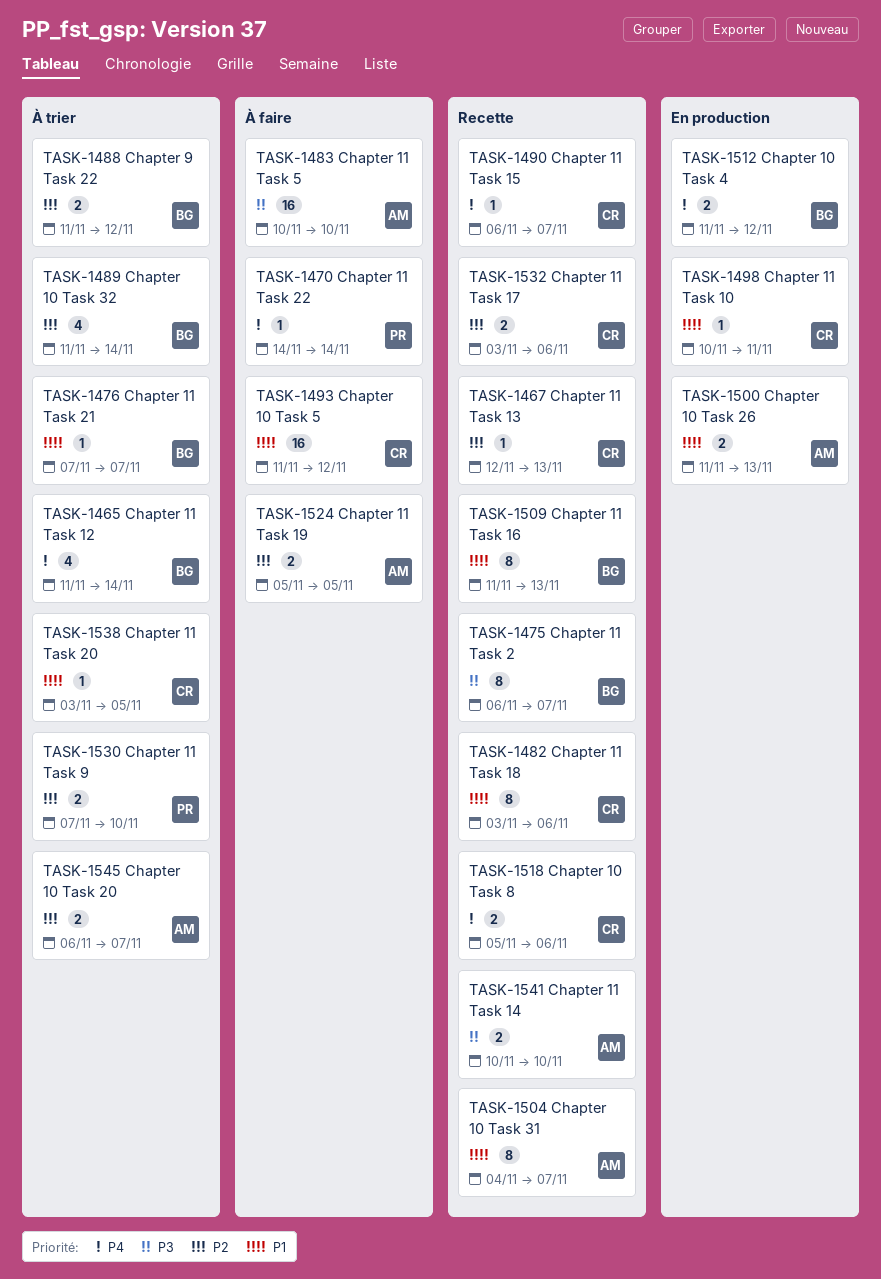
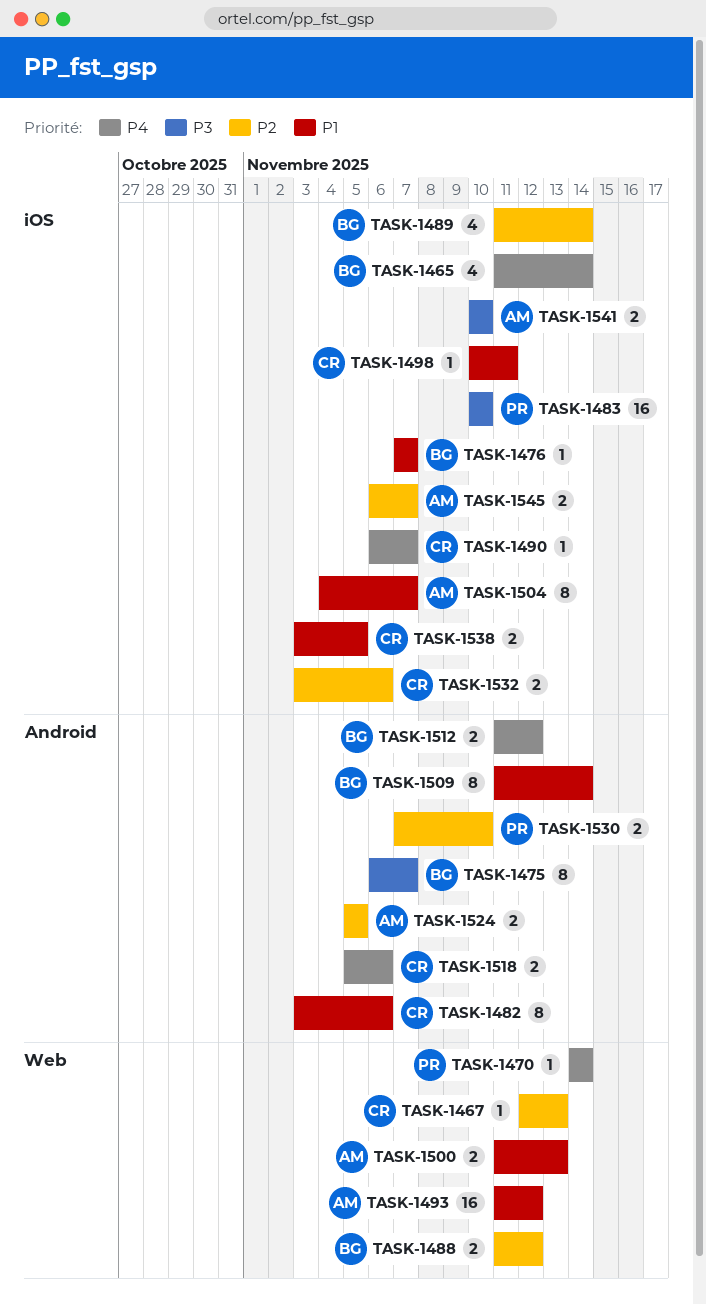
TASK-1483, owner: AM -> PR
TASK-1493, owner: CR -> AM
TASK-1509, due: Nov 13 -> Nov 14
TASK-1538, estimate: 1 -> 2

